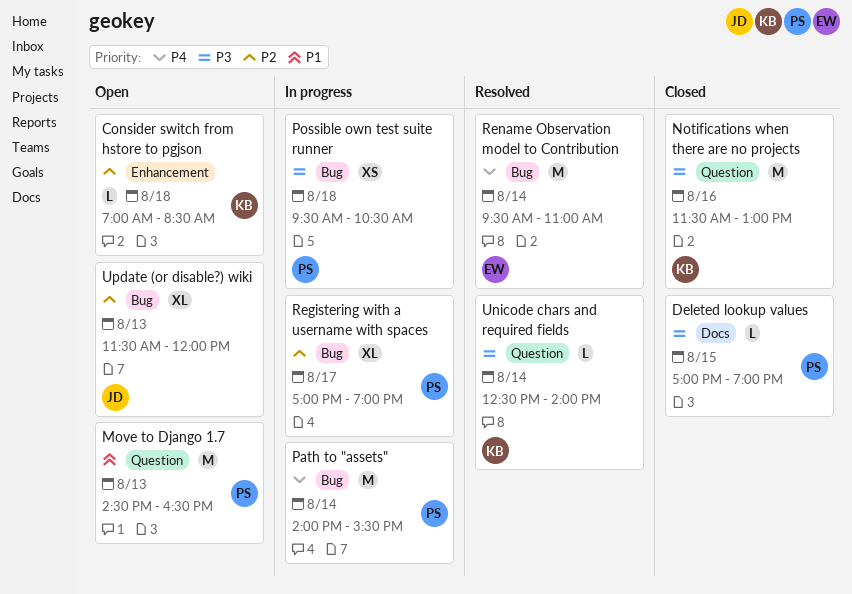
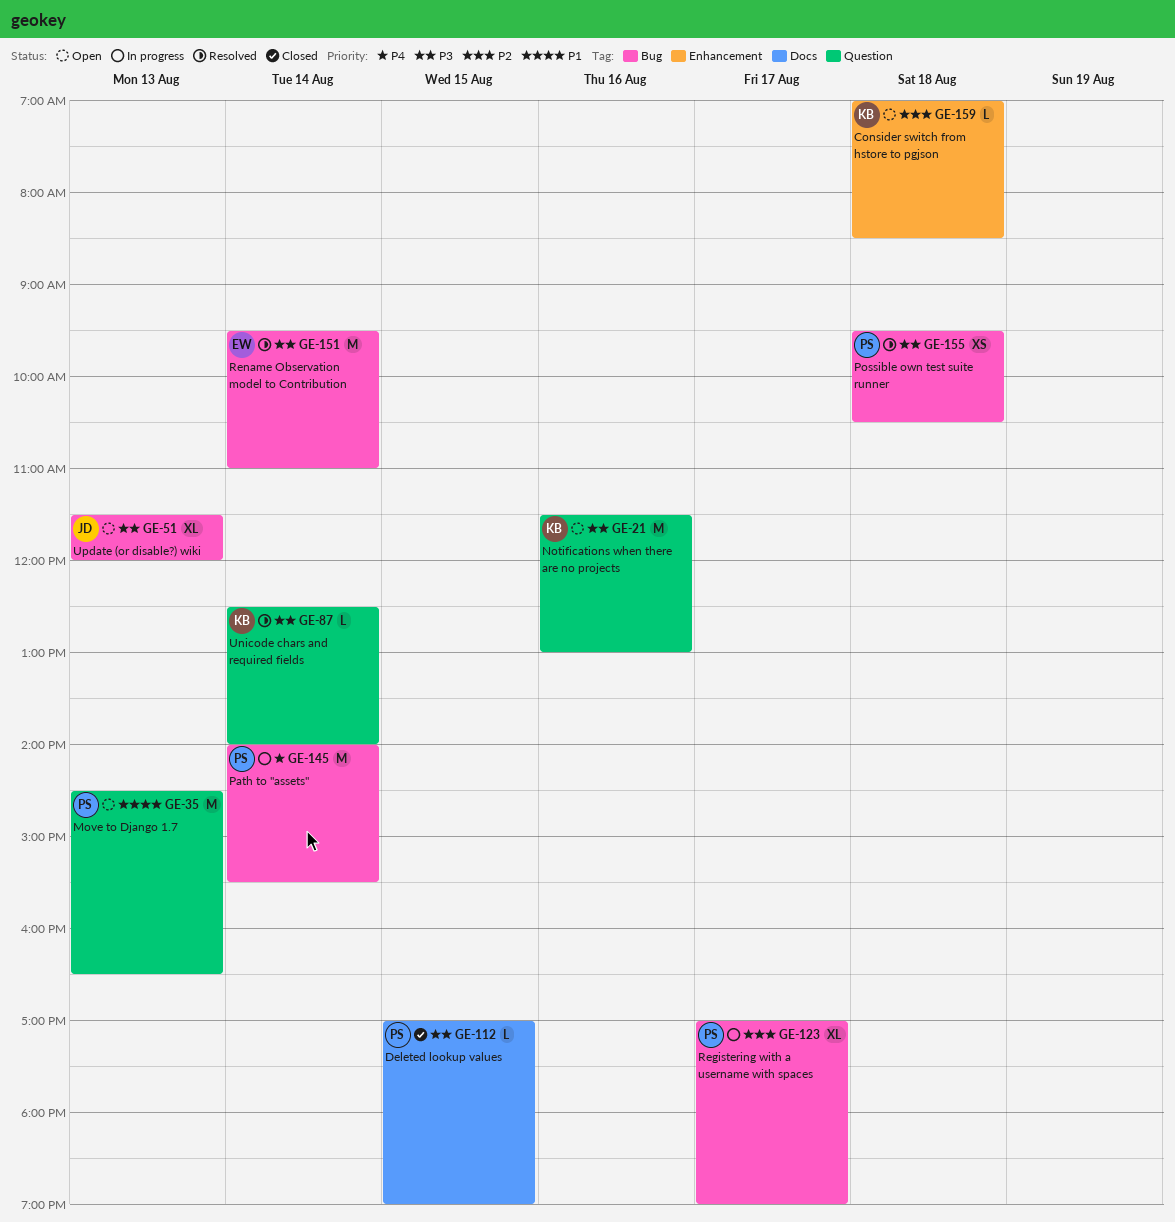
Notifications when there are no projects, status: Closed -> Open
Possible own test suite runner, status: In progress -> Resolved
Rename Observation model to Contribution, priority: P4 -> P3
Update (or disable?) wiki, priority: P2 -> P3

